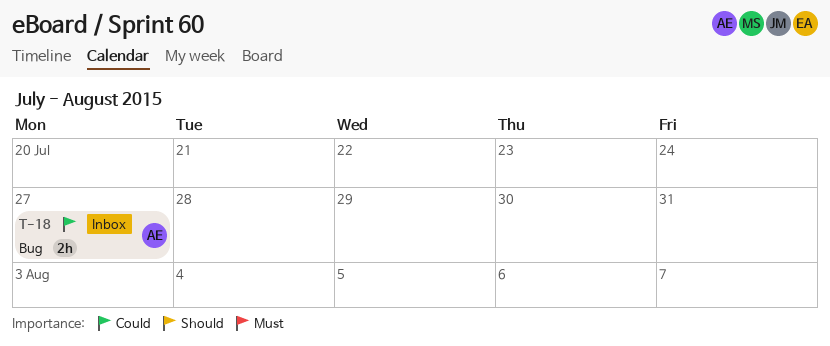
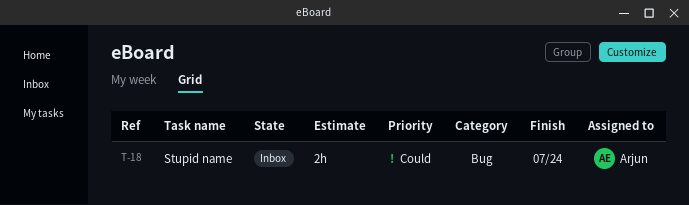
T-18, due: Jul 27 -> Jul 24

